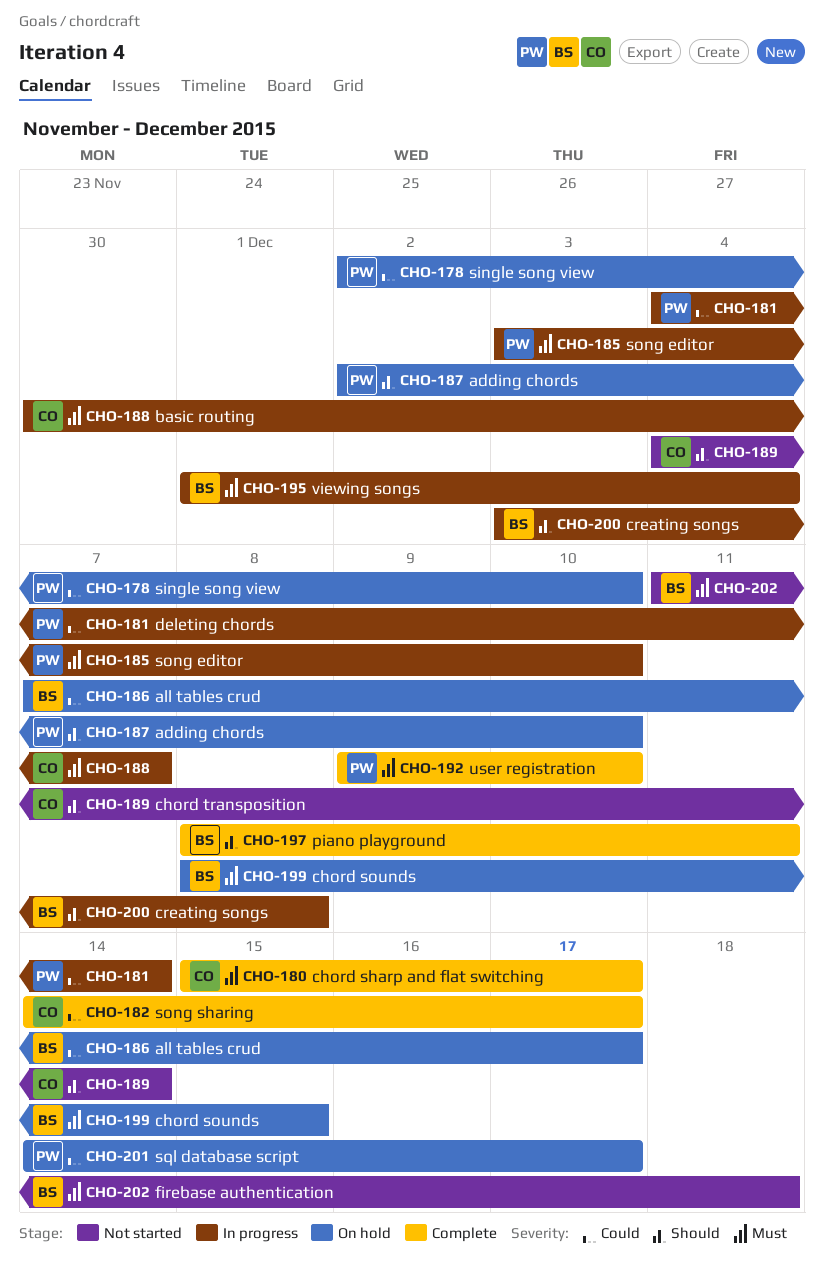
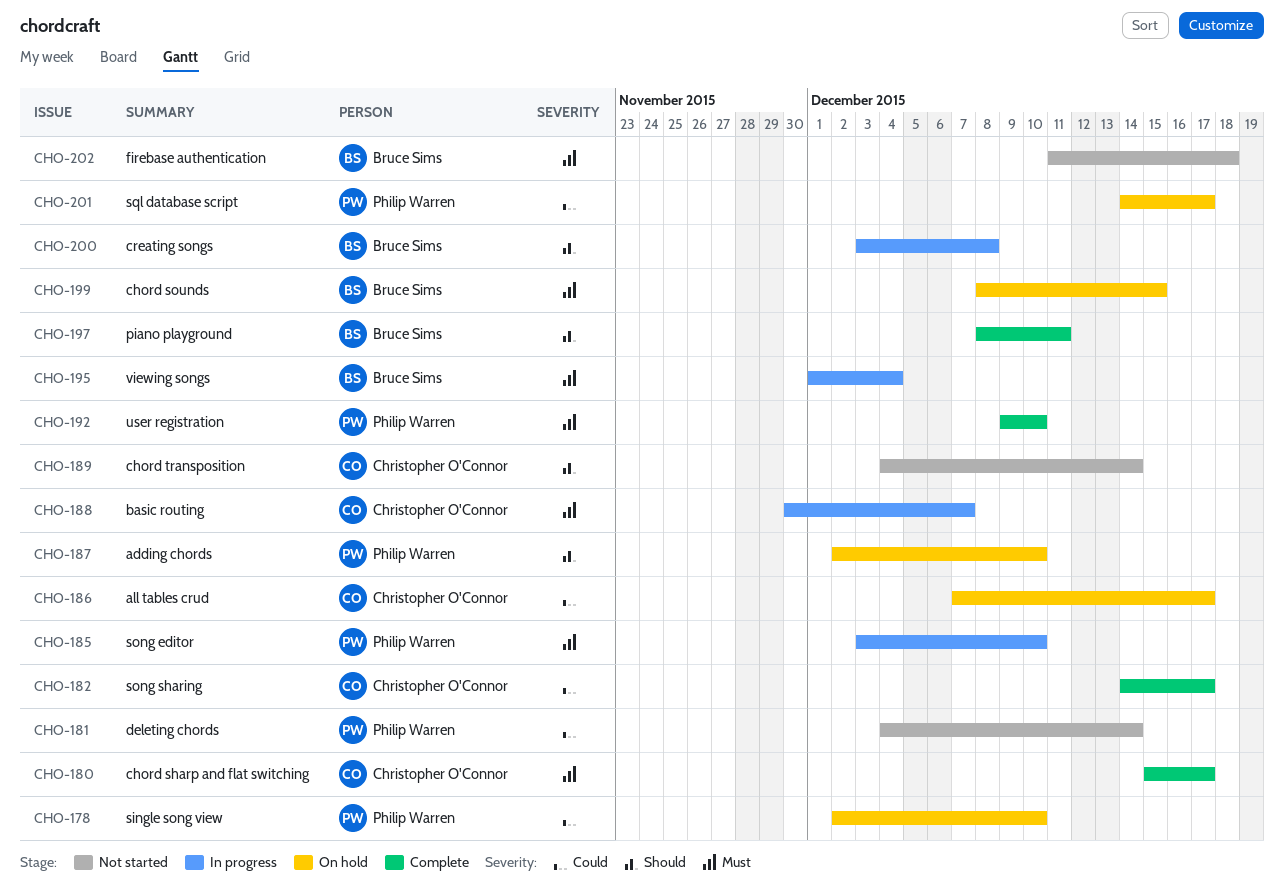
CHO-181, status: In progress -> Not started
CHO-186, owner: Bruce Sims -> Christopher O'Connor

